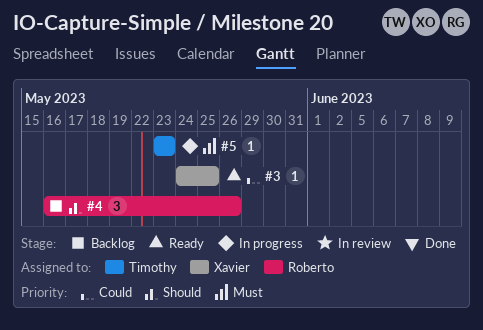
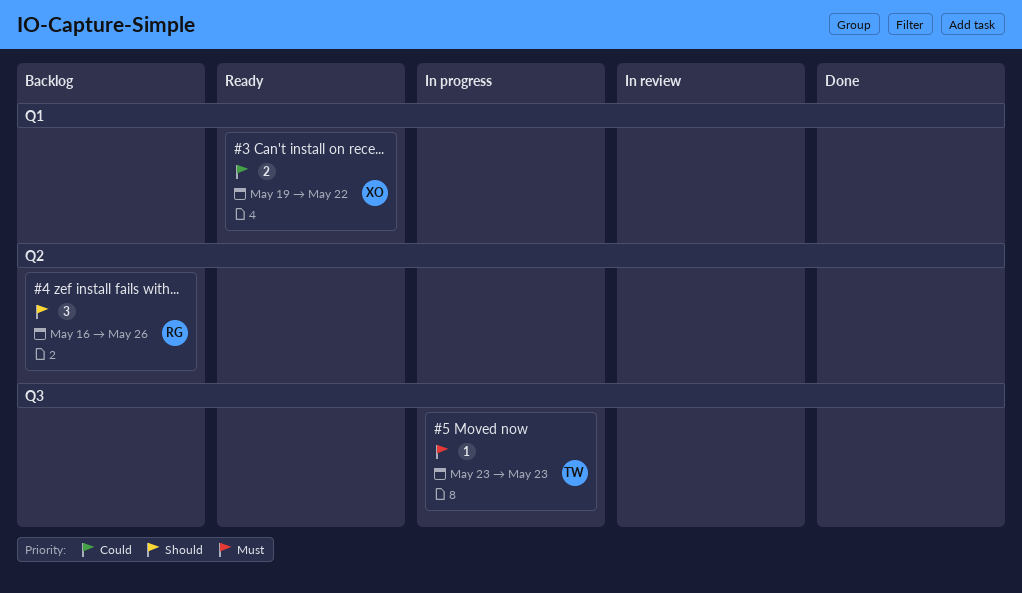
#3, estimate: 1 -> 2
#3, start: May 24 -> May 19
#3, due: May 25 -> May 22

